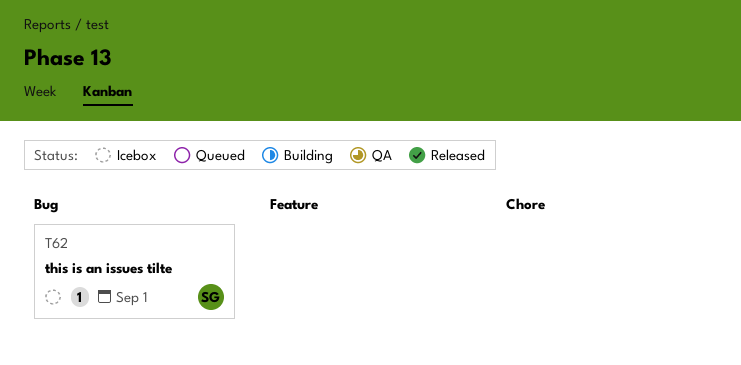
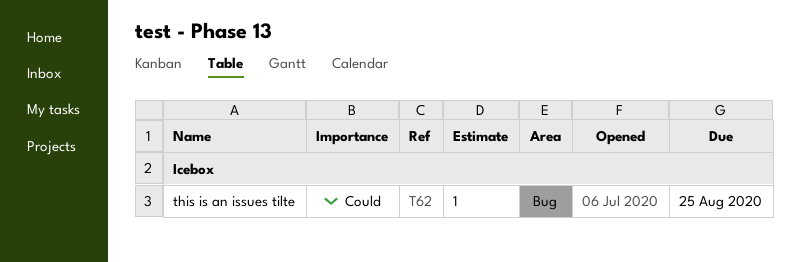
T62, due: Sep 1 -> Aug 25

